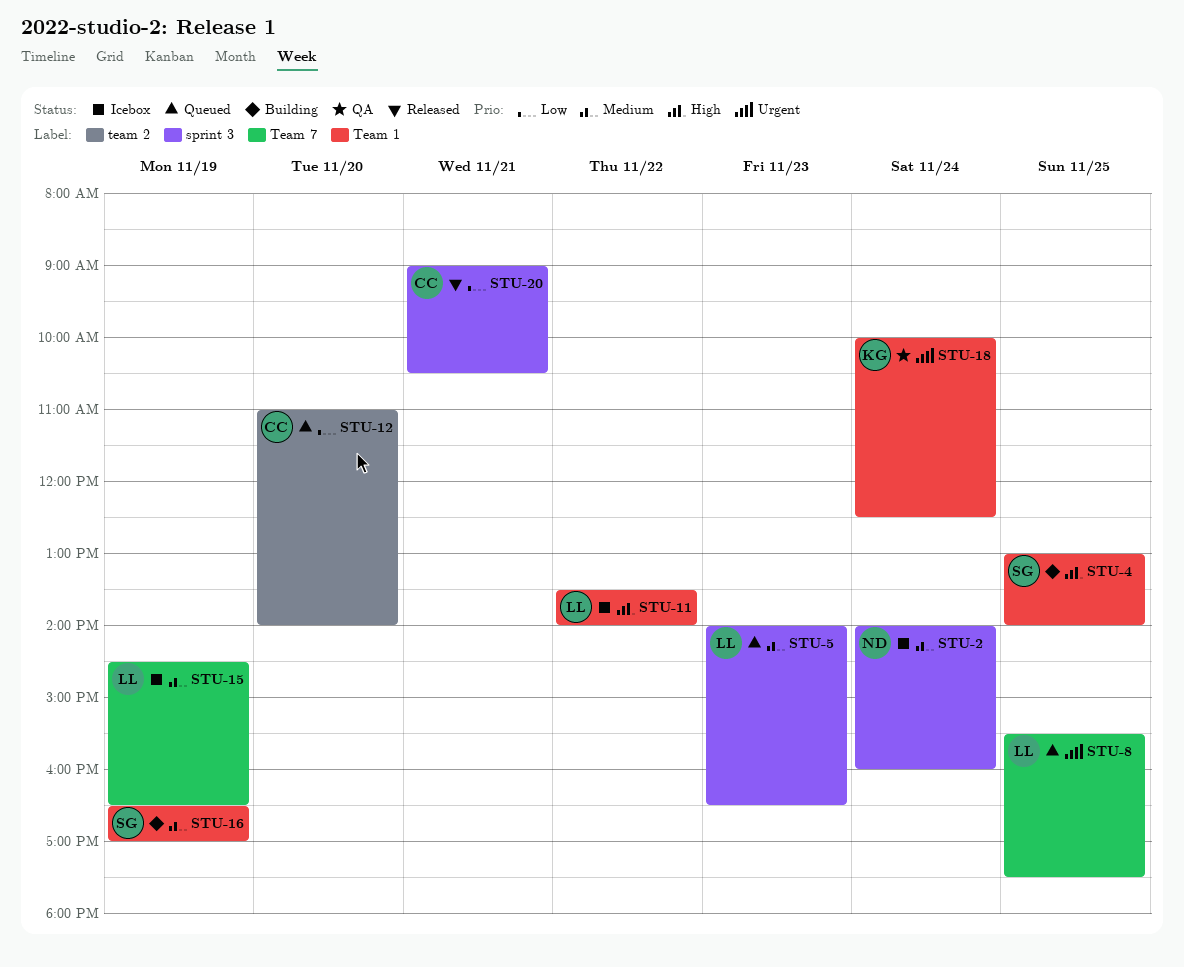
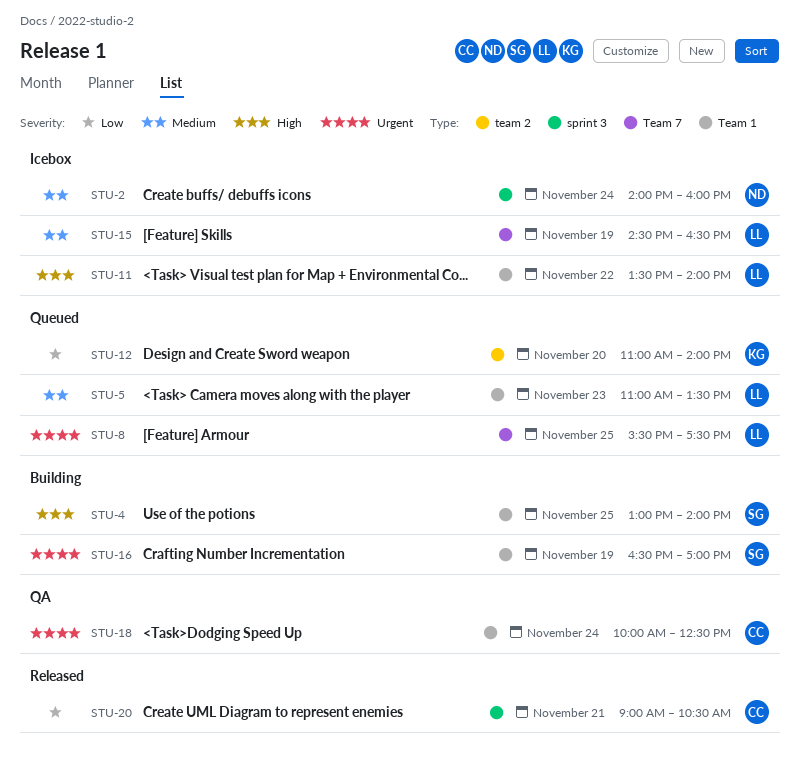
STU-5, label: sprint 3 -> Team 1
STU-5, begins: 14:00 -> 11:00
STU-5, ends: 16:30 -> 13:30
STU-12, owner: CC -> KG
STU-16, priority: Medium -> Urgent
STU-18, owner: KG -> CC

